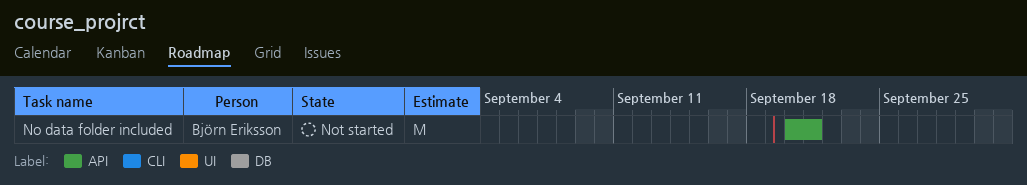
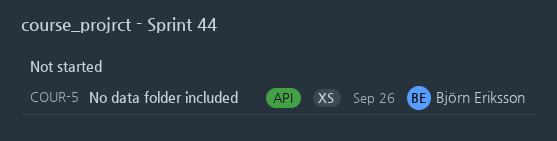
No data folder included, estimate: M -> XS
No data folder included, due: Sep 21 -> Sep 26

